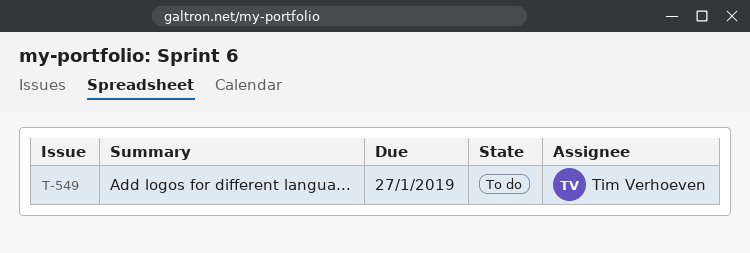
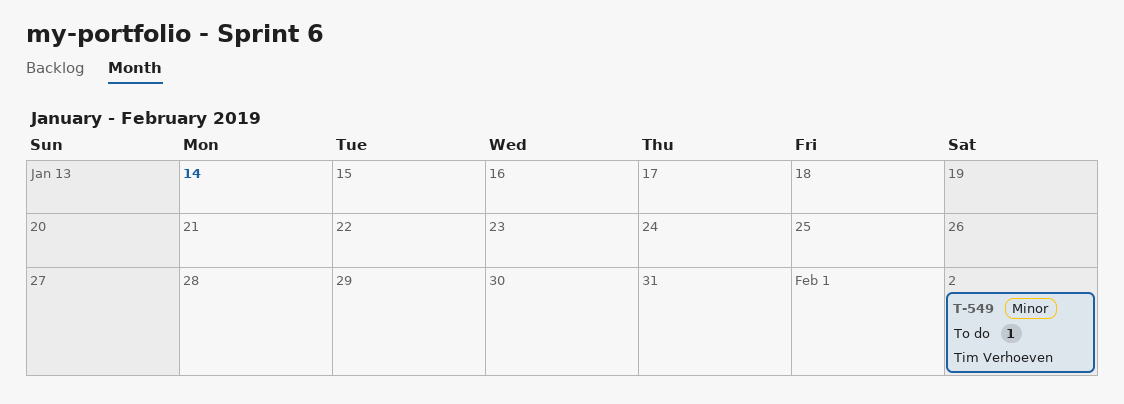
T-549, due: Jan 27 -> Feb 2

